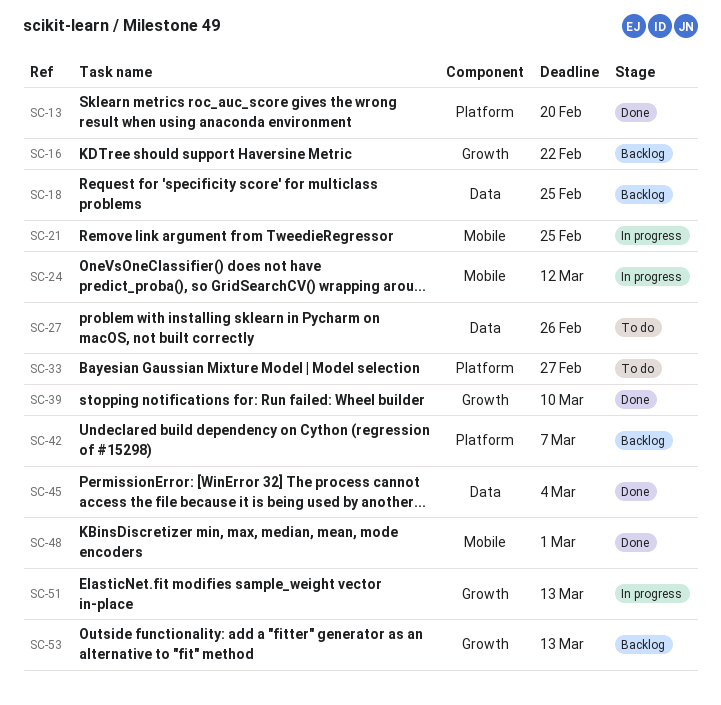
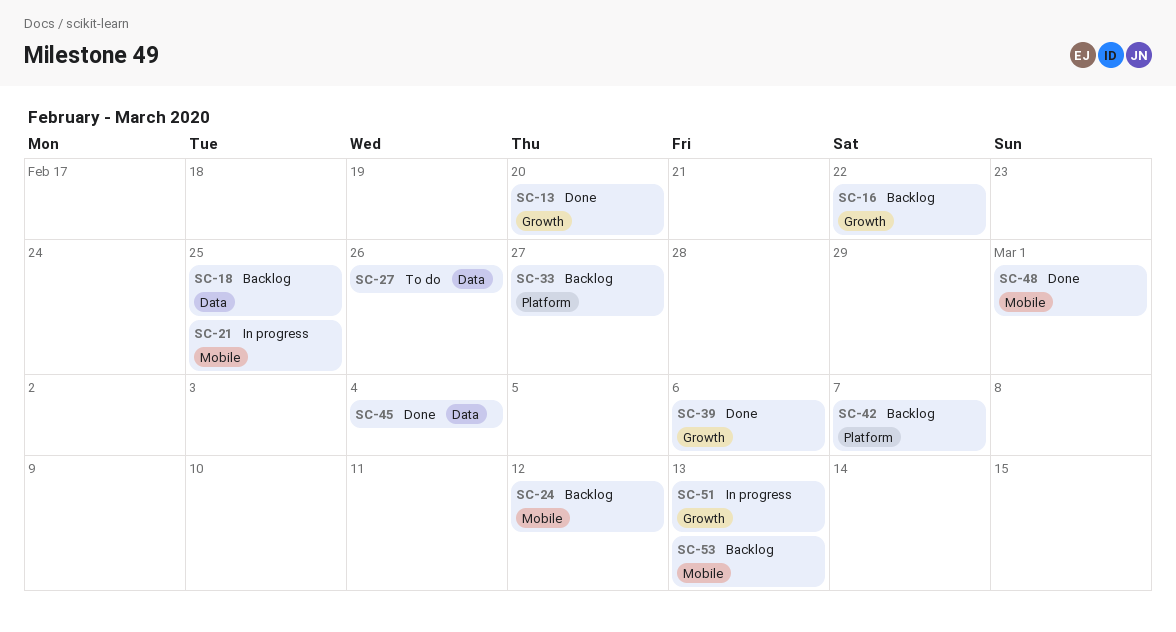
SC-13, label: Platform -> Growth
SC-24, status: In progress -> Backlog
SC-33, status: To do -> Backlog
SC-39, due: Mar 10 -> Mar 6
SC-53, label: Growth -> Mobile

